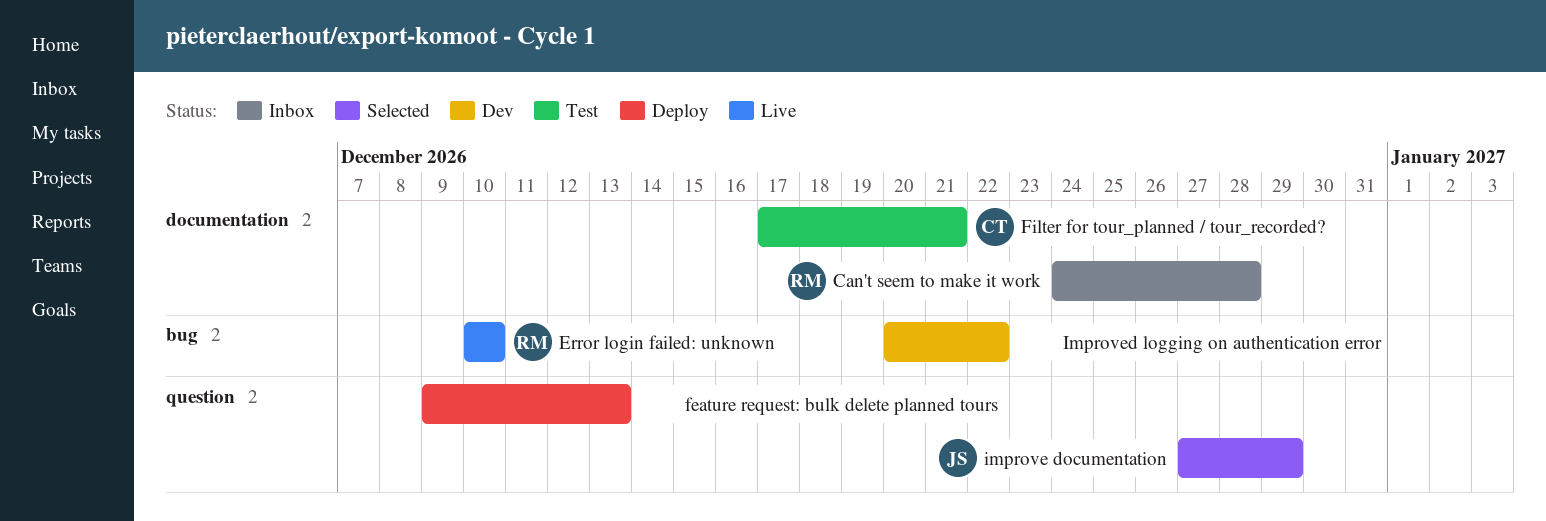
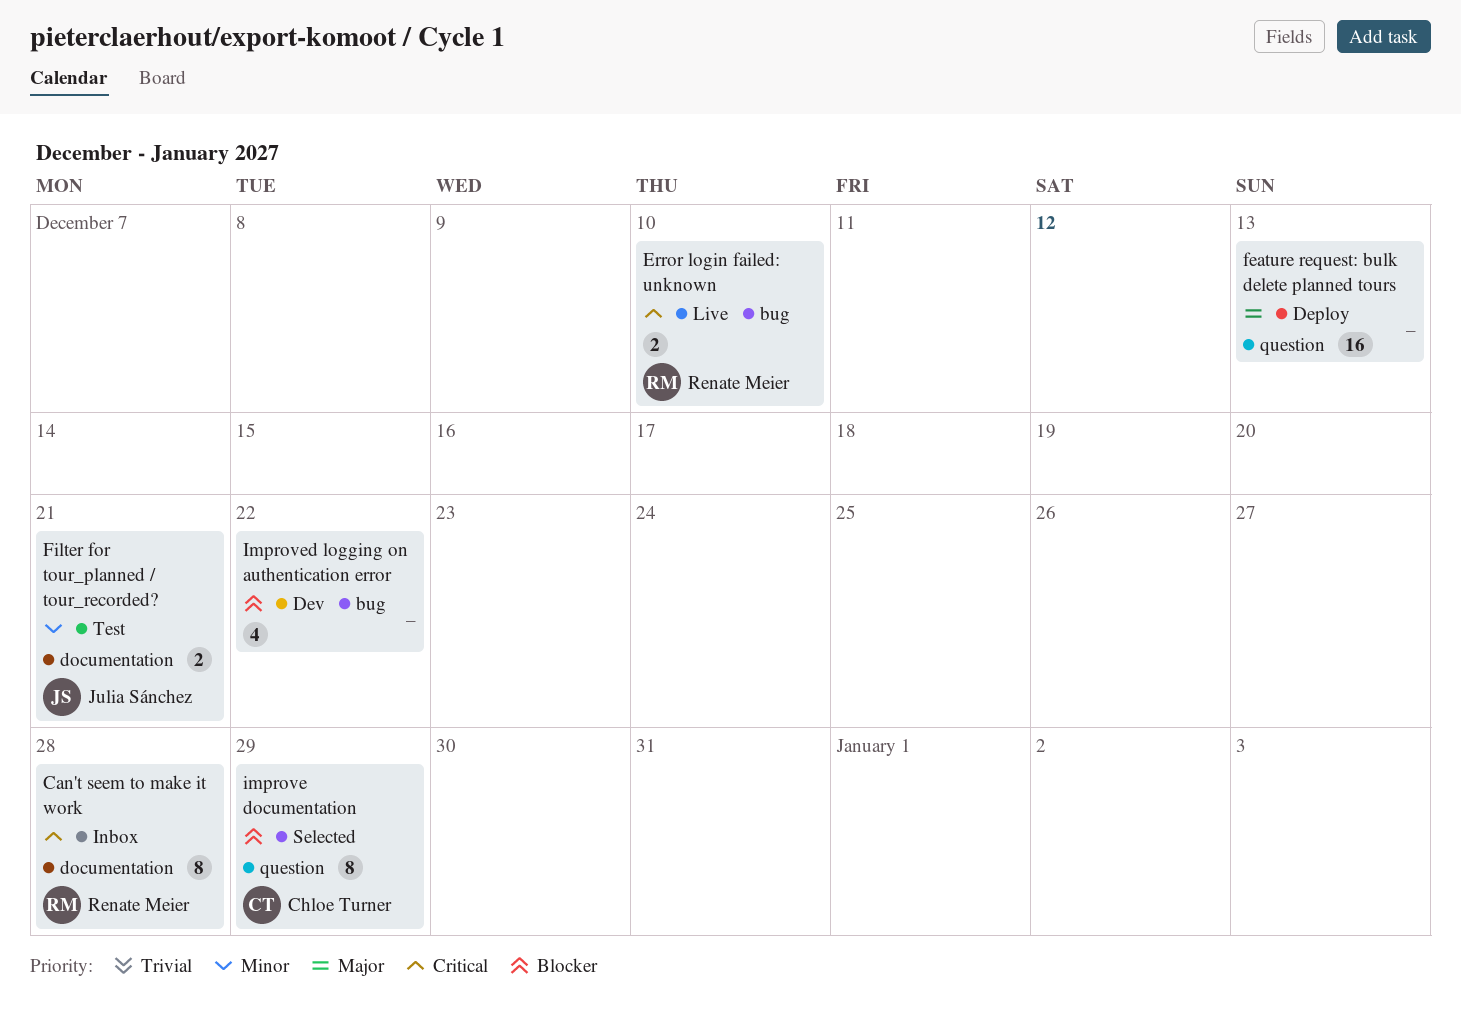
Filter for tour_planned / tour_recorded?, owner: Chloe Turner -> Julia Sánchez
improve documentation, owner: Julia Sánchez -> Chloe Turner

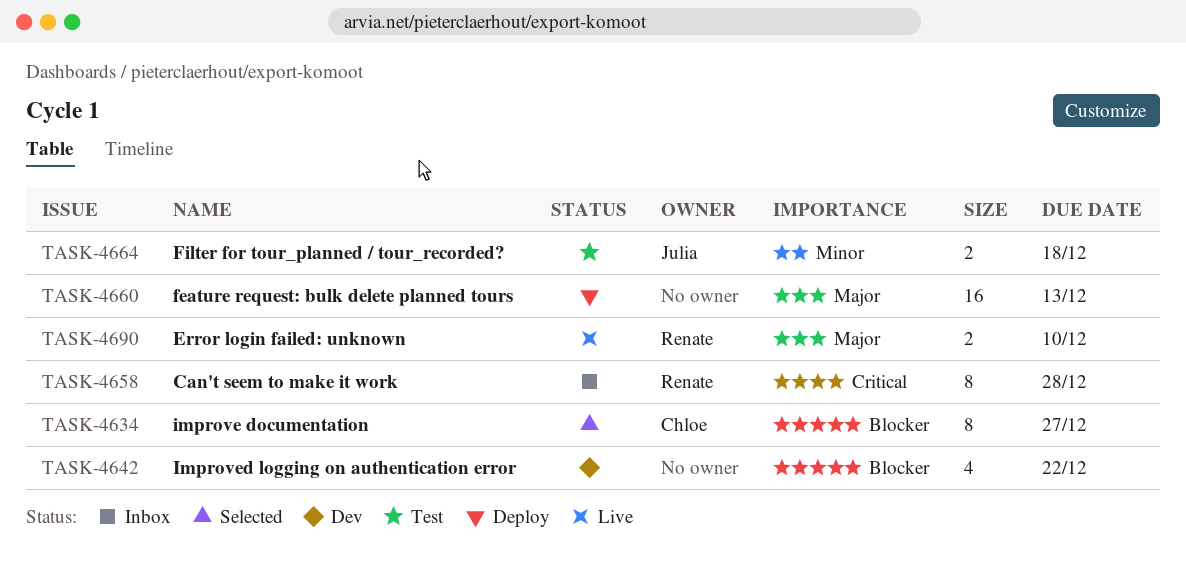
Error login failed: unknown, priority: Critical -> Major
Filter for tour_planned / tour_recorded?, due: Dec 21 -> Dec 18
improve documentation, due: Dec 29 -> Dec 27

